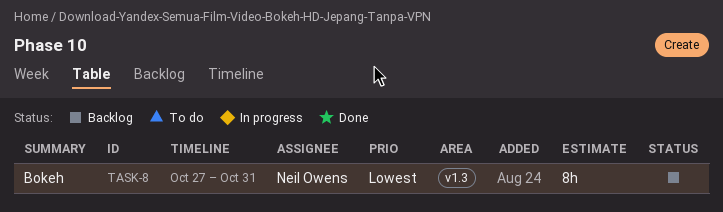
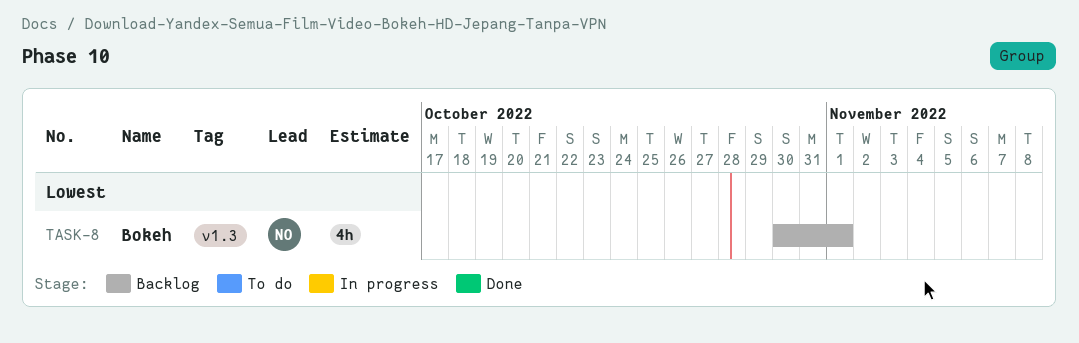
TASK-8, estimate: 8h -> 4h
TASK-8, start: Oct 27 -> Oct 30
TASK-8, due: Oct 31 -> Nov 1

